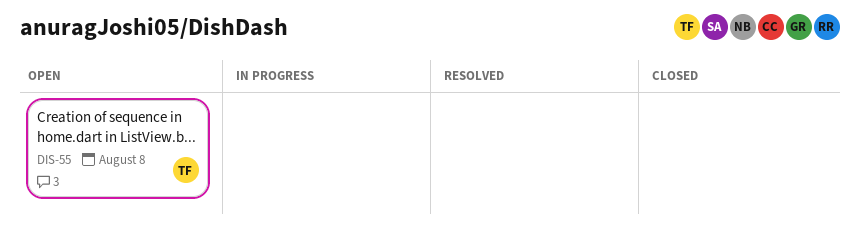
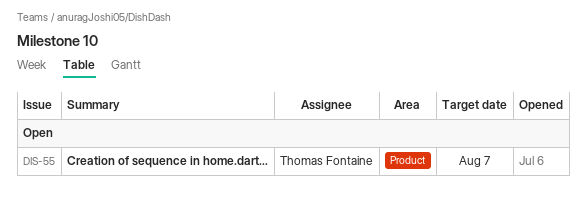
DIS-55, due: Aug 8 -> Aug 7

